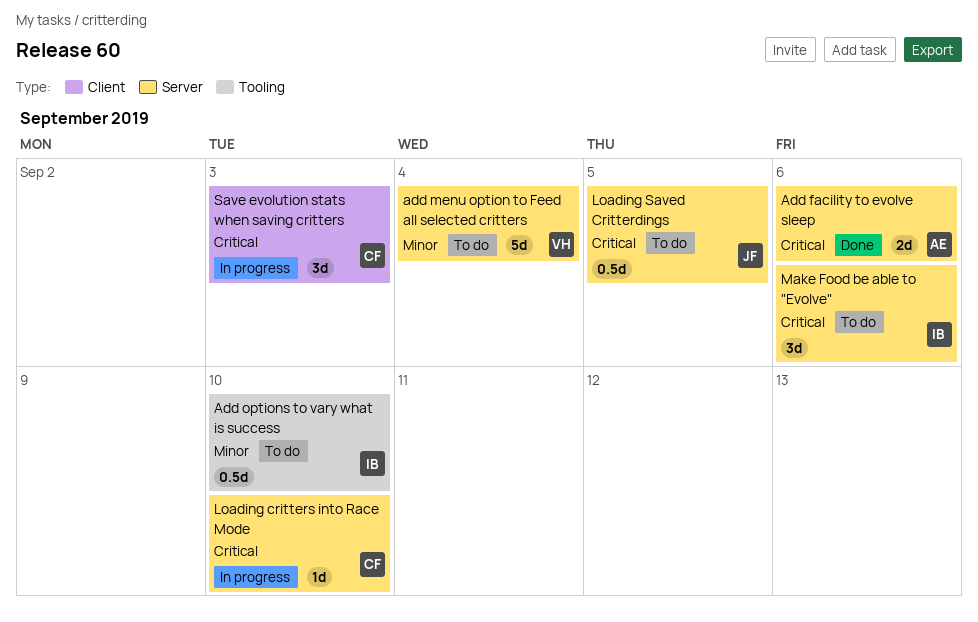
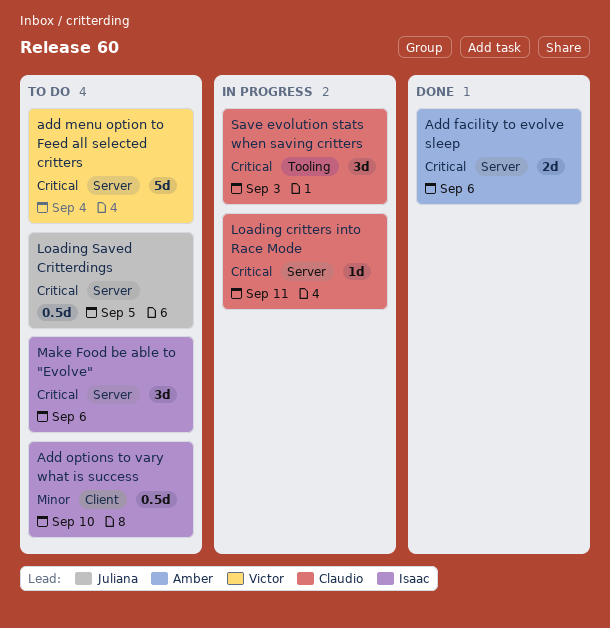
add menu option to Feed all selected critters, priority: Minor -> Critical
Add options to vary what is success, label: Tooling -> Client
Loading critters into Race Mode, due: Sep 10 -> Sep 11
Save evolution stats when saving critters, label: Client -> Tooling

